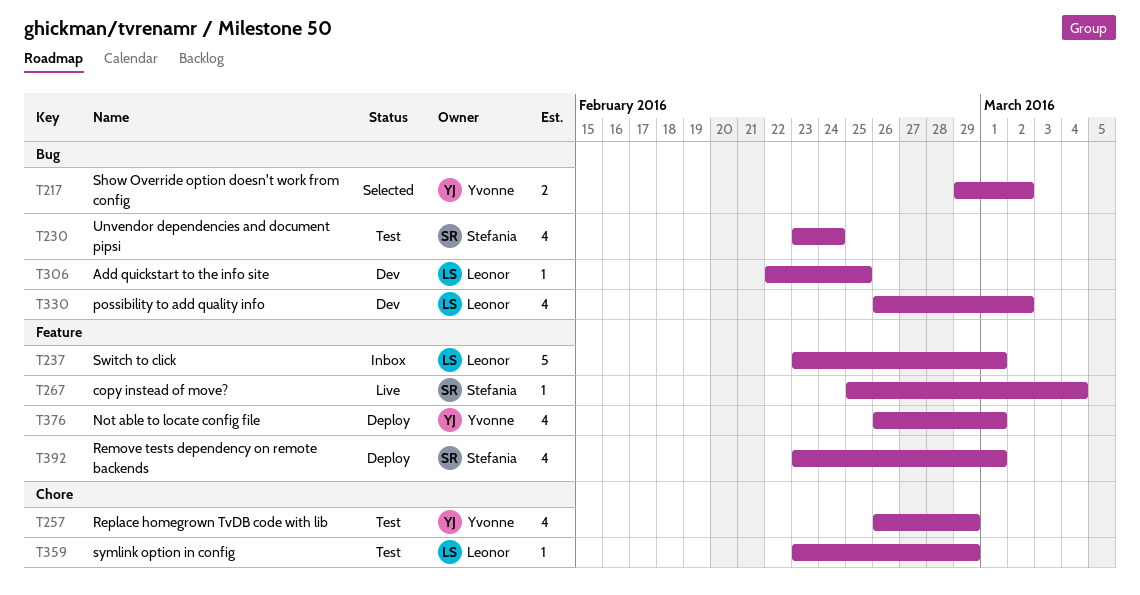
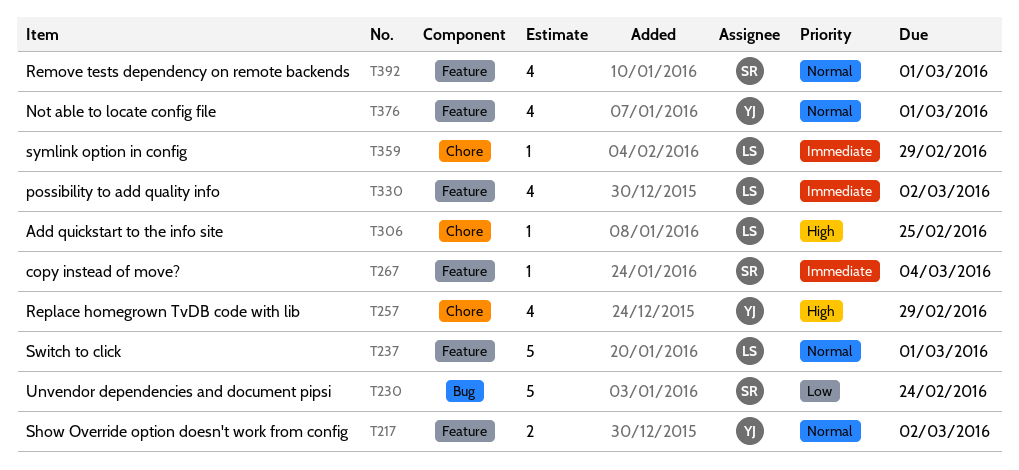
T217, label: Bug -> Feature
T230, estimate: 4 -> 5
T306, label: Bug -> Chore
T330, label: Bug -> Feature

